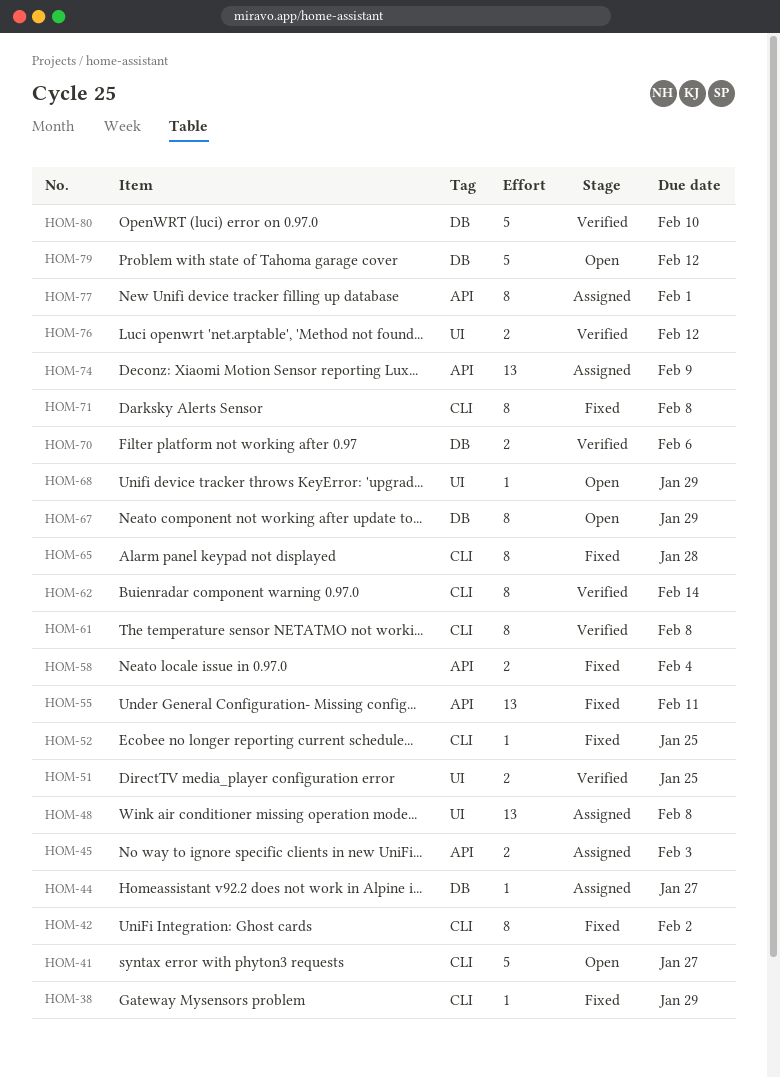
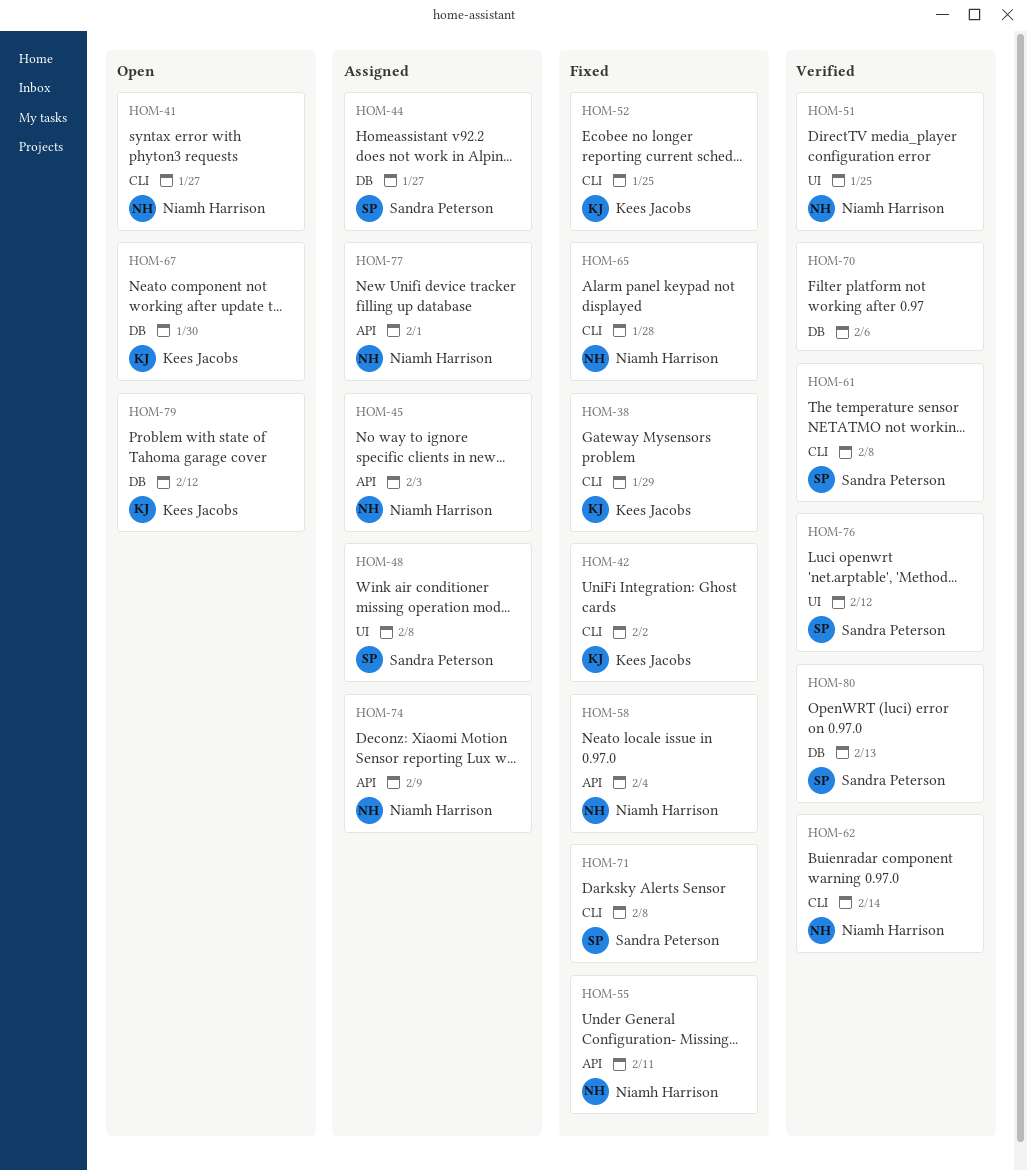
HOM-67, due: Jan 29 -> Jan 30
HOM-68: present -> none
HOM-80, due: Feb 10 -> Feb 13

